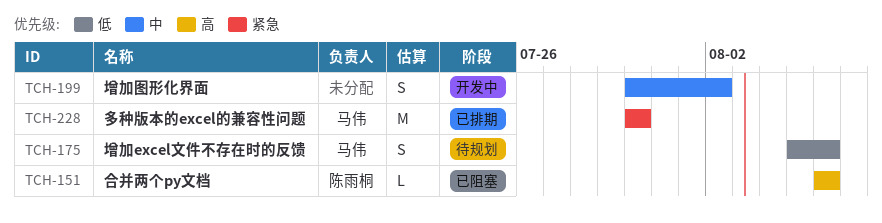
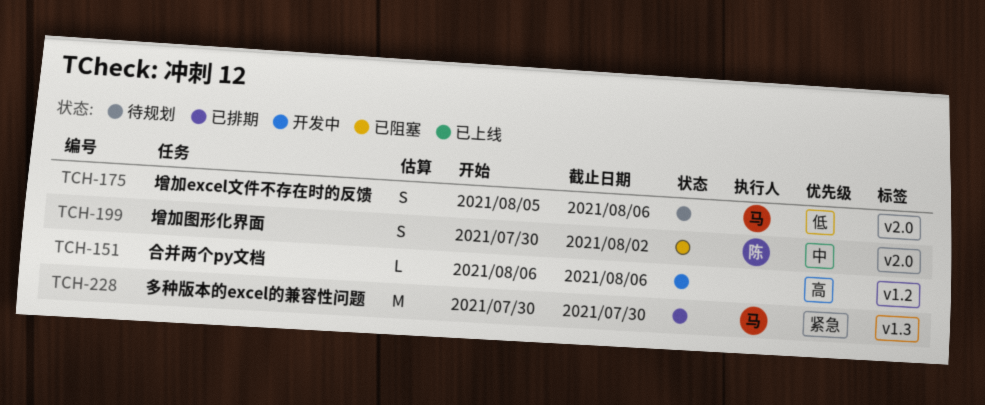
TCH-151, status: 已阻塞 -> 开发中
TCH-151, owner: 陈雨桐 -> none
TCH-199, status: 开发中 -> 已阻塞
TCH-199, owner: none -> 陈雨桐

